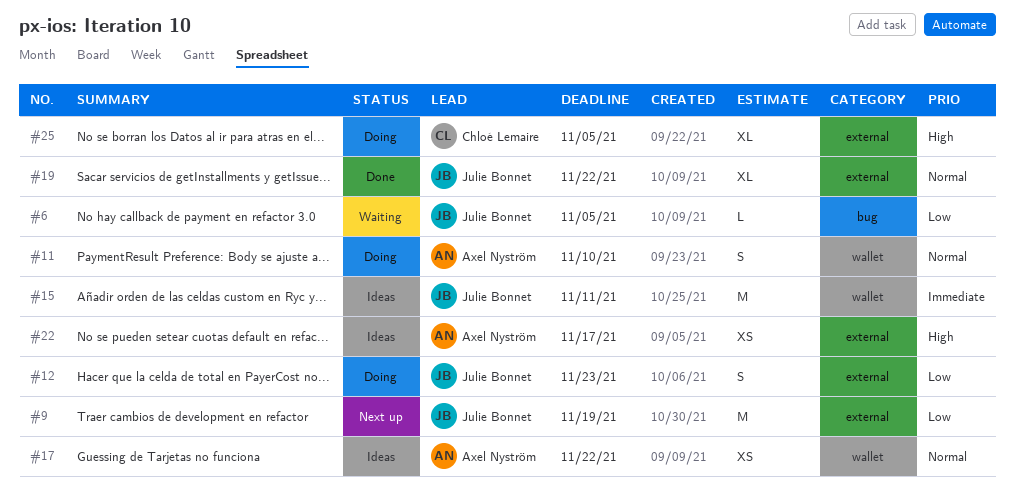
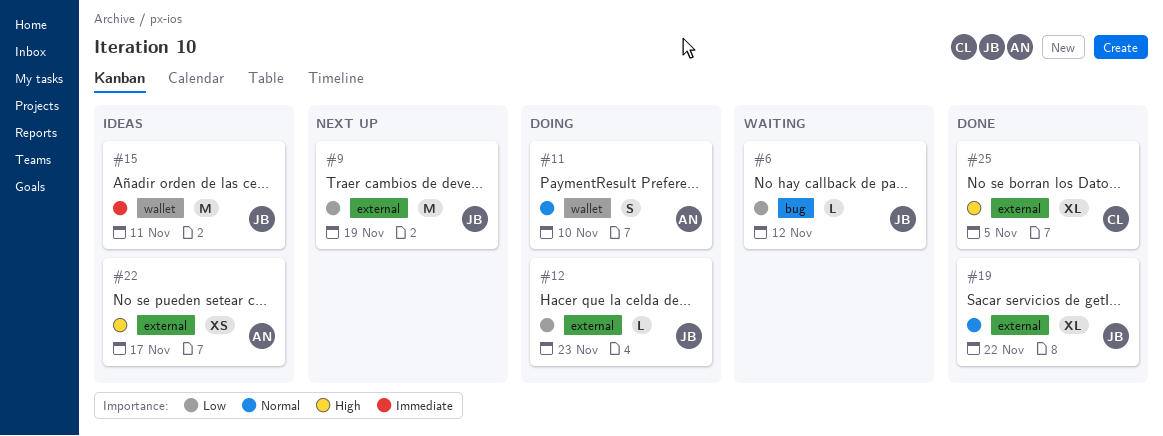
#6, due: Nov 5 -> Nov 12
#12, estimate: S -> L
#17: present -> none
#25, status: Doing -> Done

